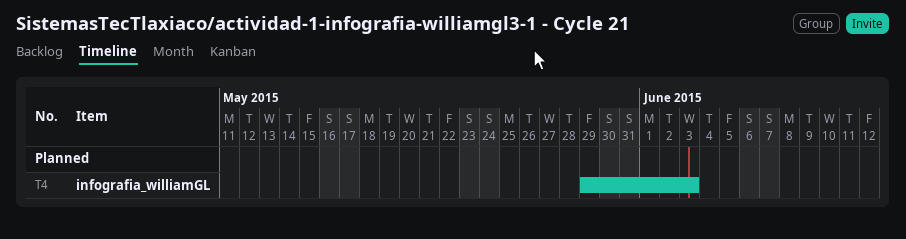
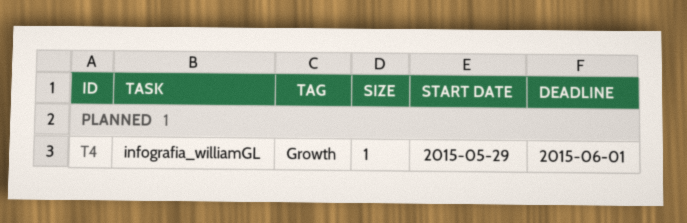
T4, due: Jun 3 -> Jun 1

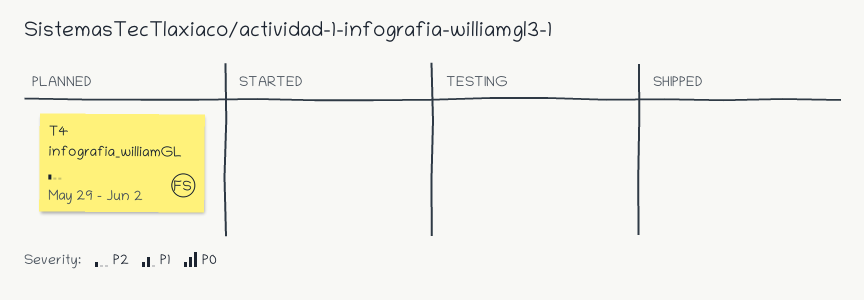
T4, due: Jun 1 -> Jun 2

